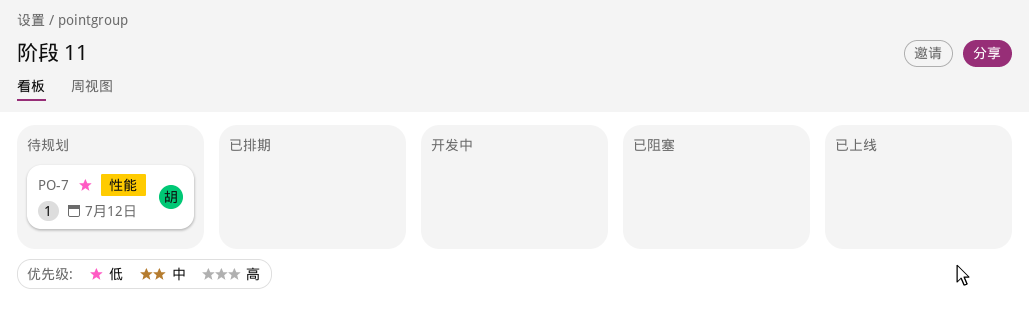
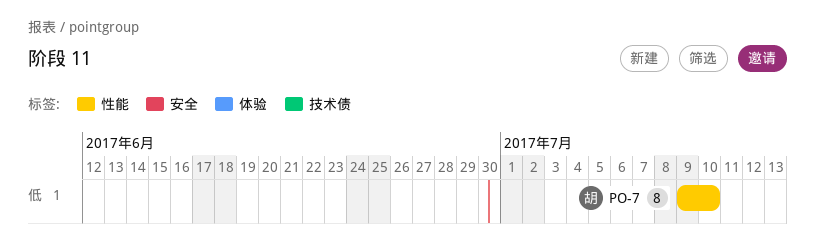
PO-7, estimate: 1 -> 8
PO-7, due: Jul 12 -> Jul 10

